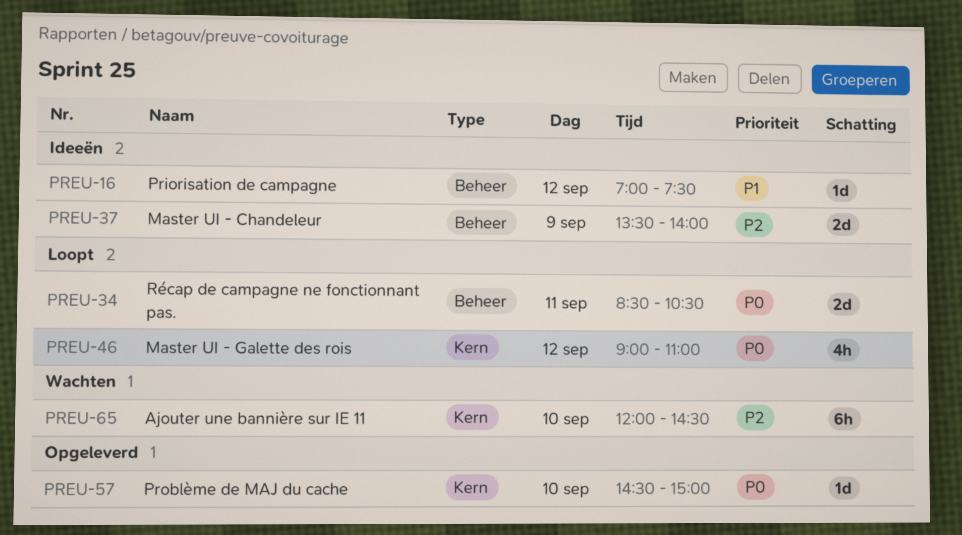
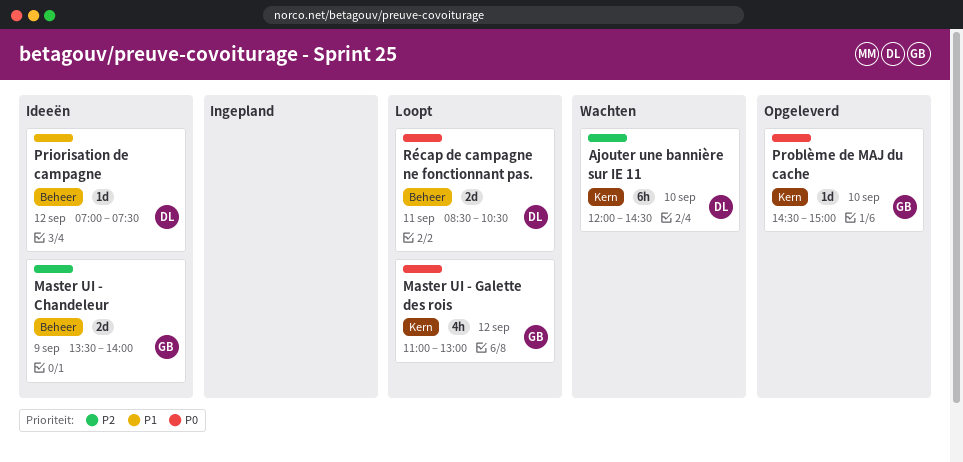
Master UI - Galette des rois, begins: 09:00 -> 11:00
Master UI - Galette des rois, ends: 11:00 -> 13:00

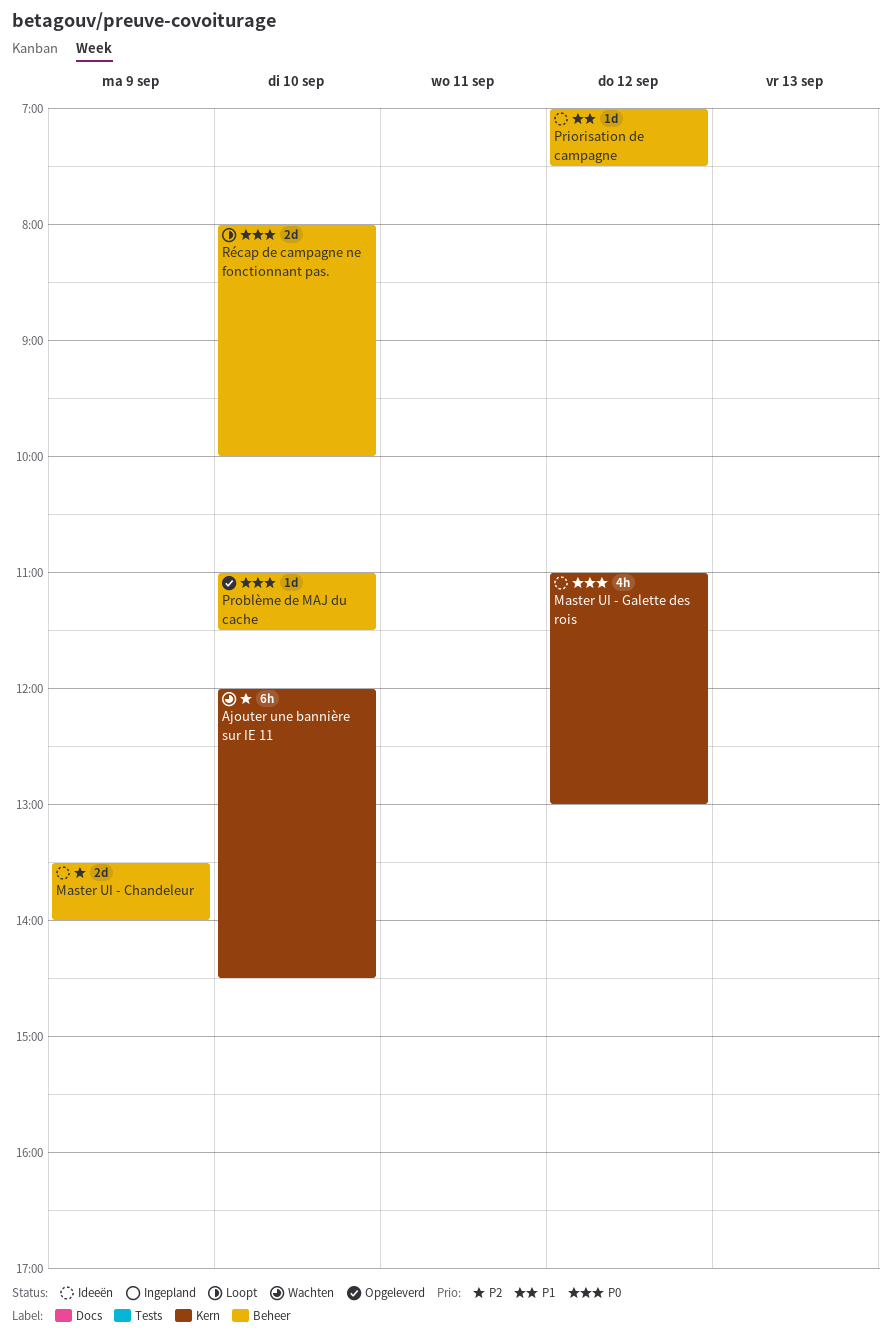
Master UI - Galette des rois, status: Loopt -> Ideeën
Problème de MAJ du cache, label: Kern -> Beheer
Problème de MAJ du cache, begins: 14:30 -> 11:00
Problème de MAJ du cache, ends: 15:00 -> 11:30
Récap de campagne ne fonctionnant pas., day: Sep 11 -> Sep 10
Récap de campagne ne fonctionnant pas., begins: 08:30 -> 08:00
Récap de campagne ne fonctionnant pas., ends: 10:30 -> 10:00

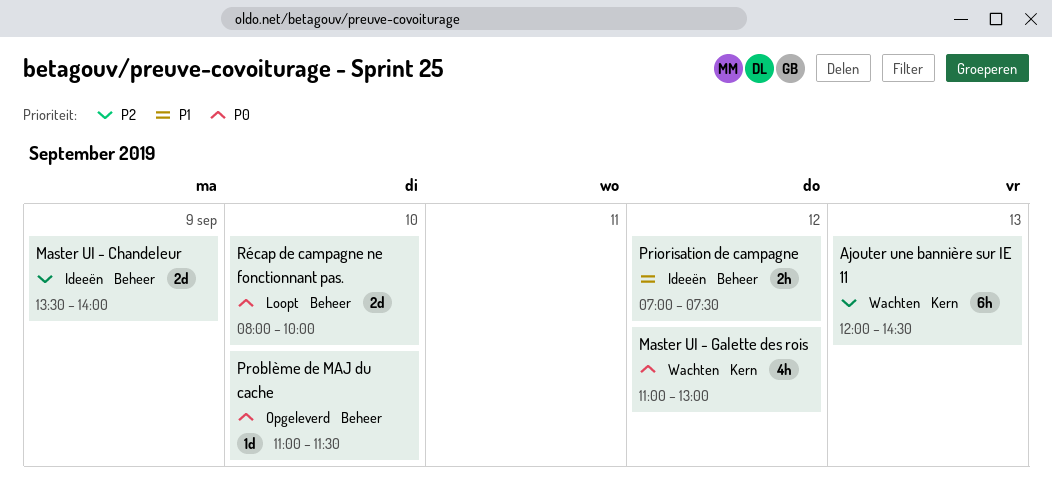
Ajouter une bannière sur IE 11, day: Sep 10 -> Sep 13
Master UI - Galette des rois, status: Ideeën -> Wachten
Priorisation de campagne, estimate: 1d -> 2h

